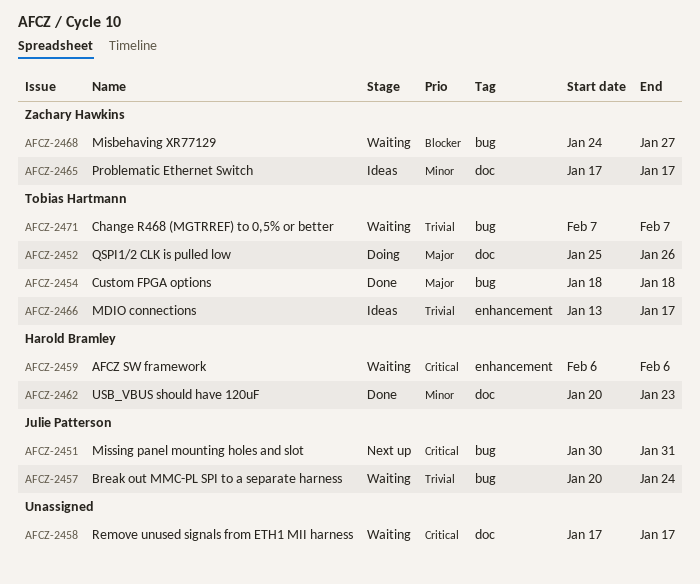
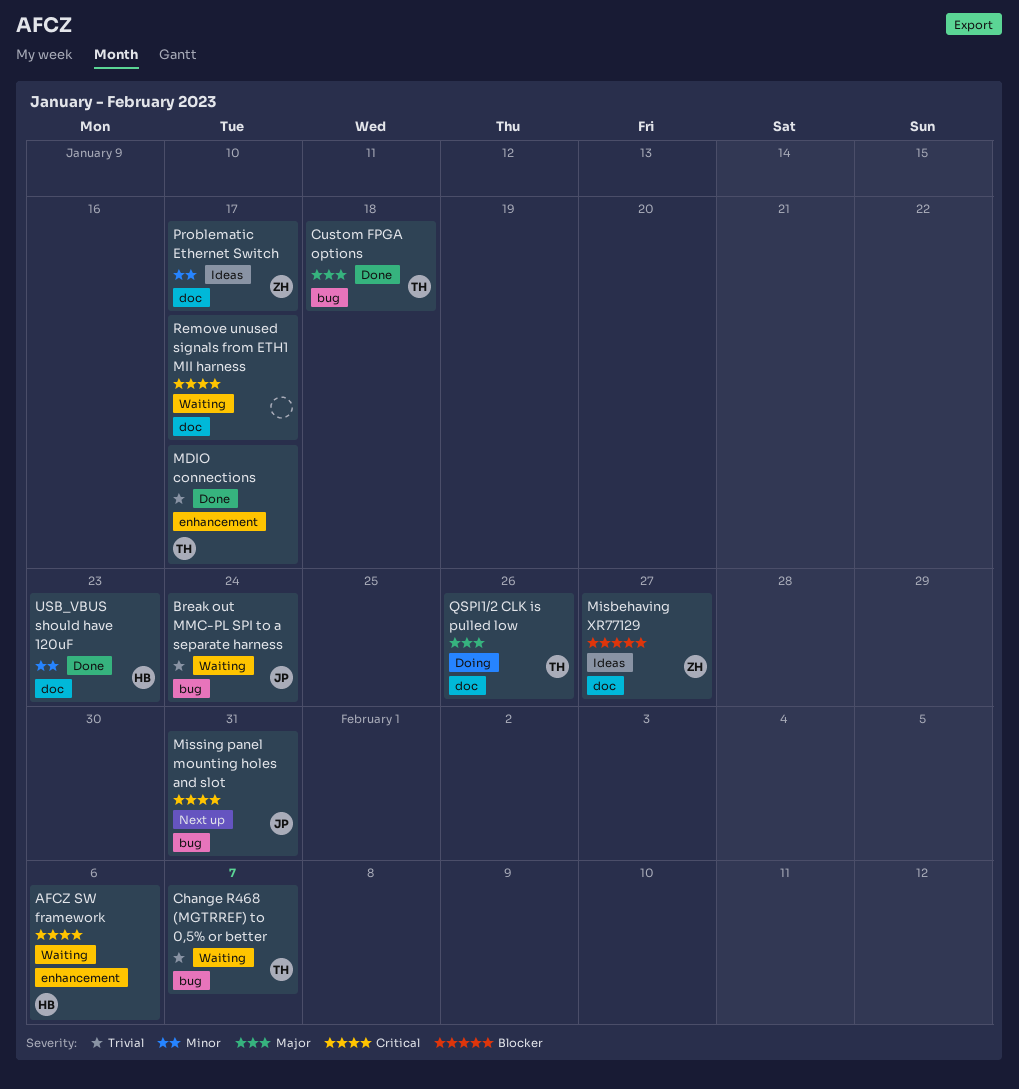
MDIO connections, status: Ideas -> Done
Misbehaving XR77129, status: Waiting -> Ideas
Misbehaving XR77129, label: bug -> doc

